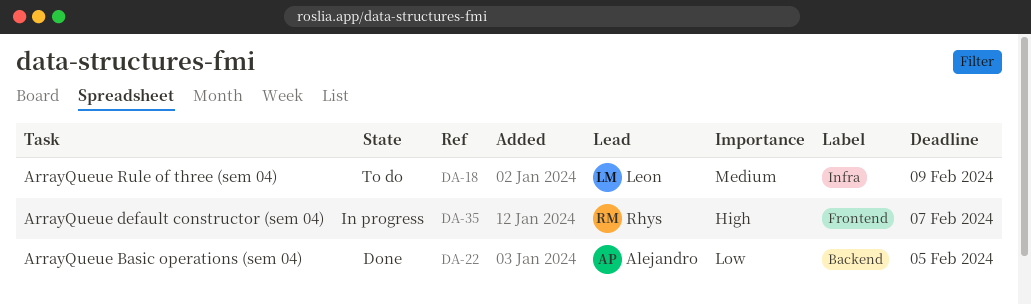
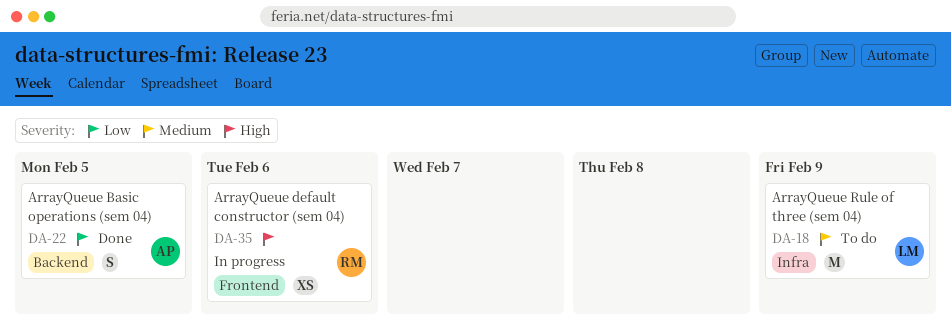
DA-35, due: Feb 7 -> Feb 6

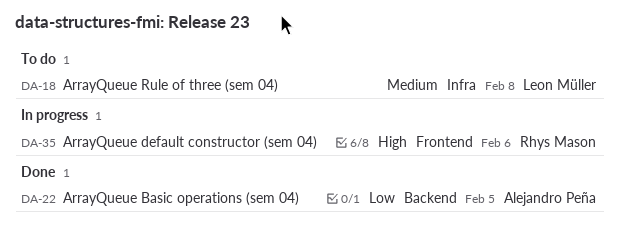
DA-18, due: Feb 9 -> Feb 8

